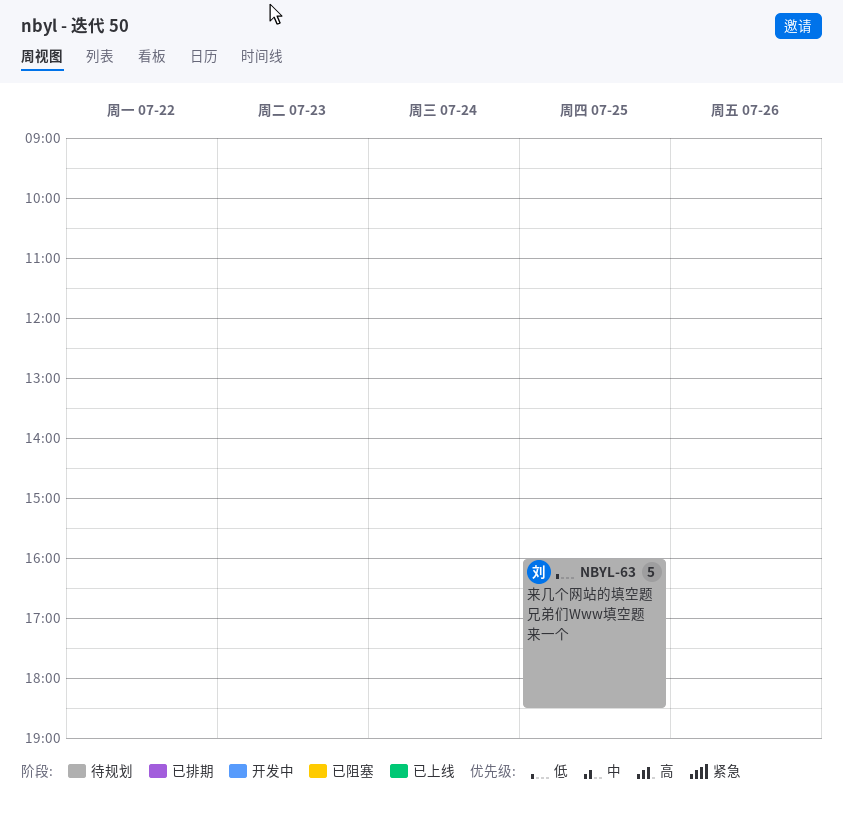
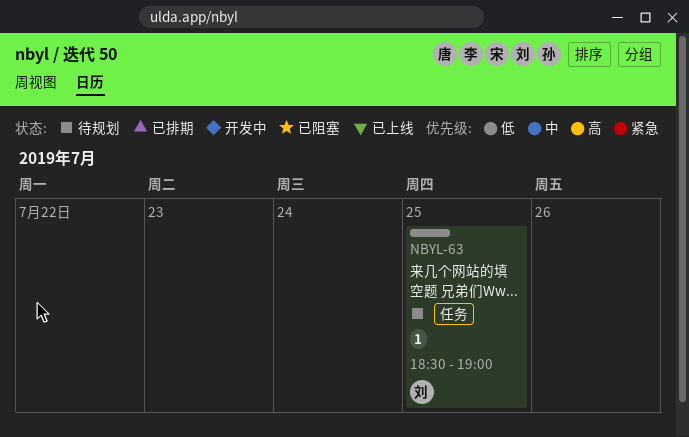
NBYL-63, estimate: 5 -> 1
NBYL-63, begins: 16:00 -> 18:30
NBYL-63, ends: 18:30 -> 19:00

